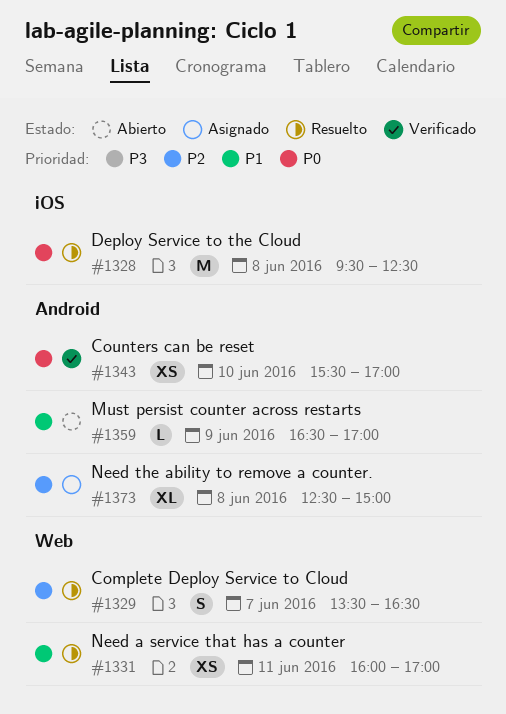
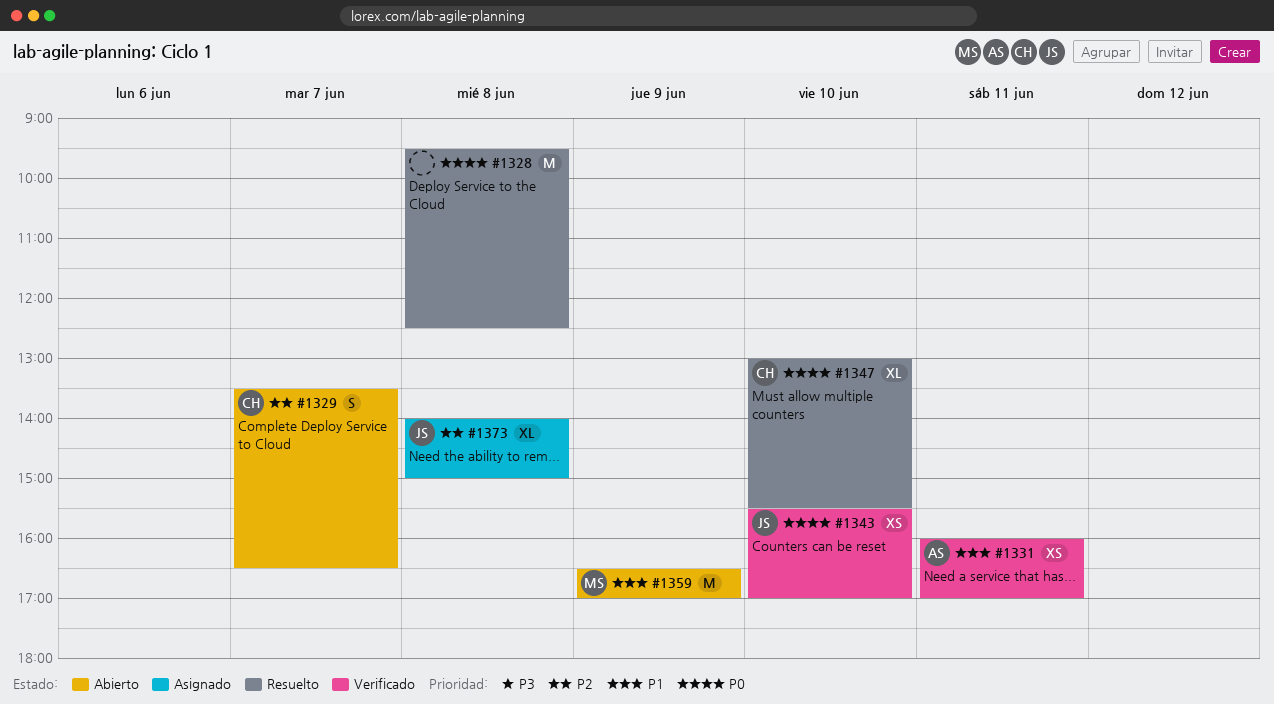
#1329, status: Resuelto -> Abierto
#1331, status: Resuelto -> Verificado
#1347: none -> present
#1359, estimate: L -> M
#1373, begins: 12:30 -> 14:00

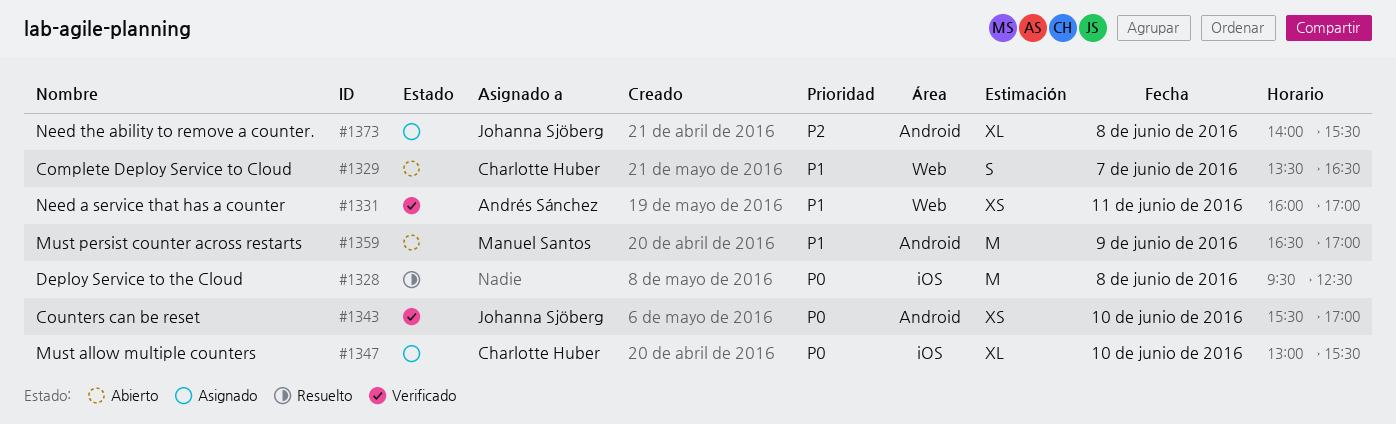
#1329, priority: P2 -> P1
#1347, status: Resuelto -> Asignado
#1373, ends: 15:00 -> 15:30

